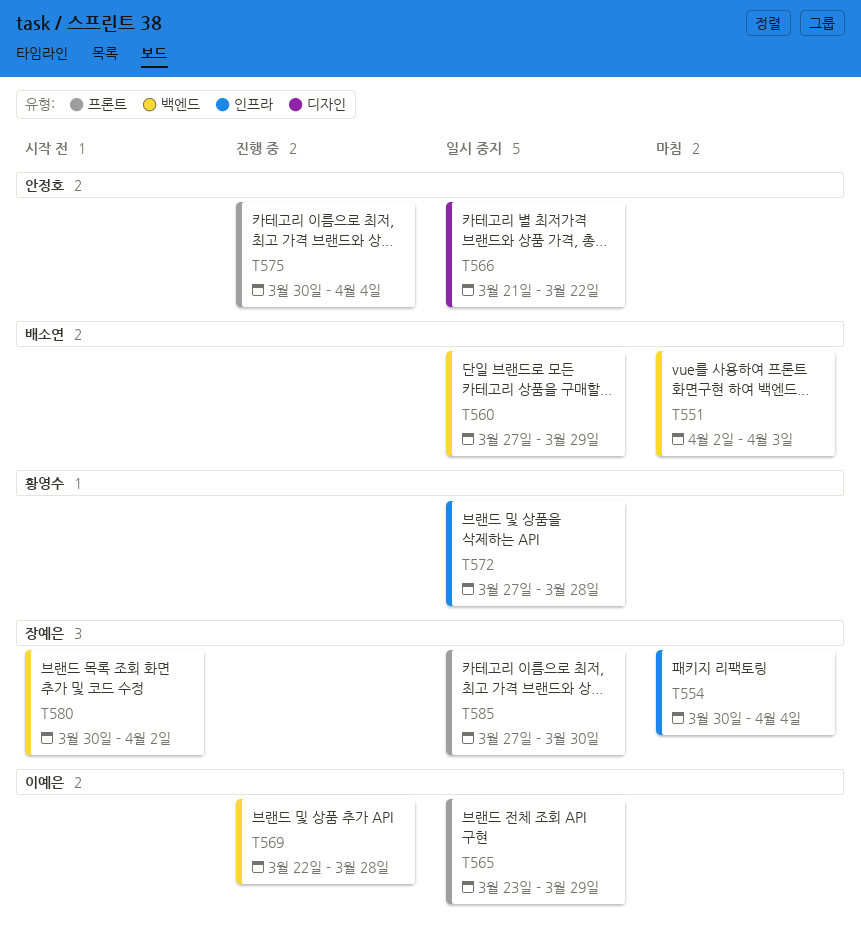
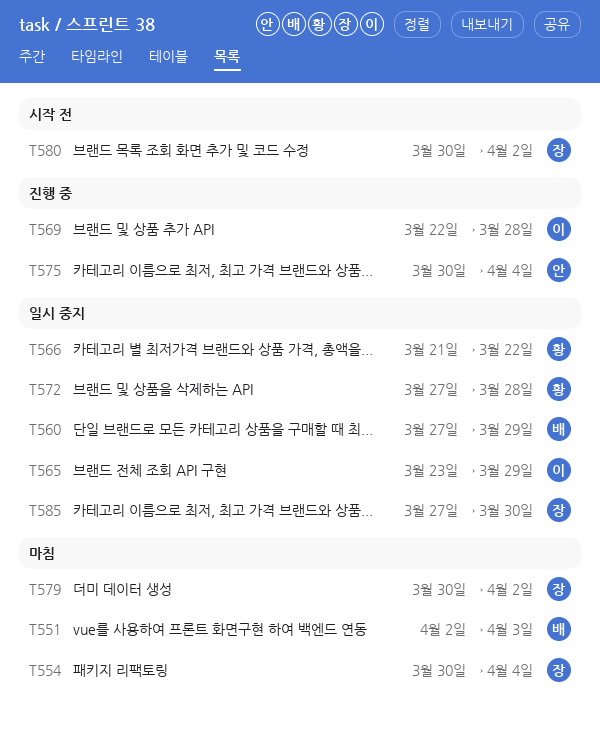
T566, owner: 안정호 -> 황영수
T579: none -> present

